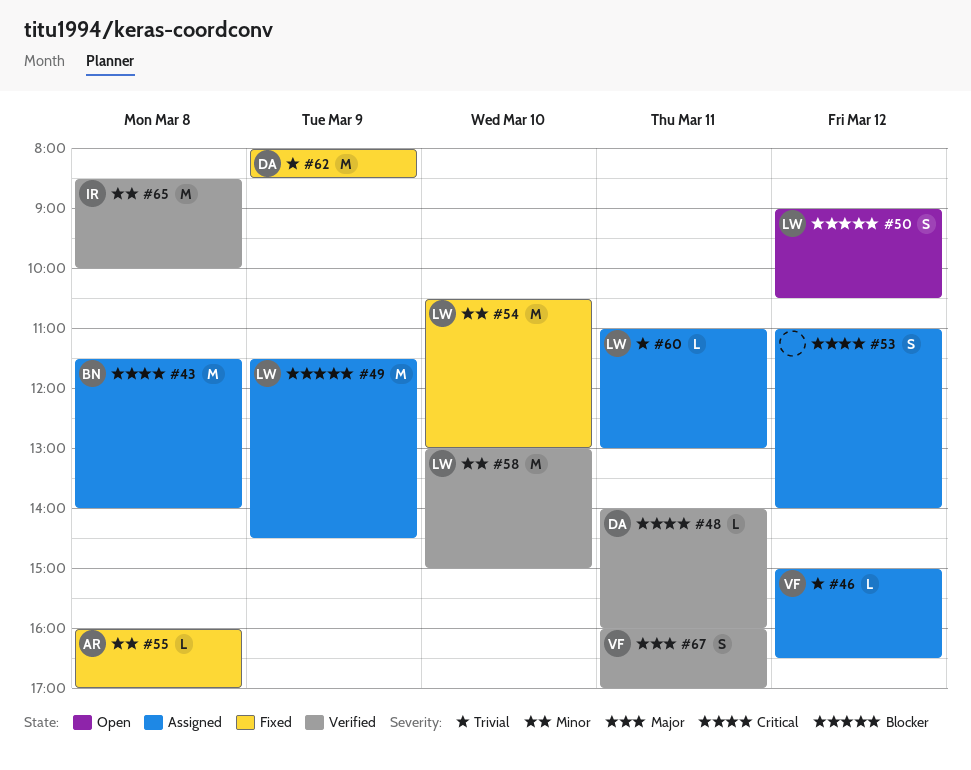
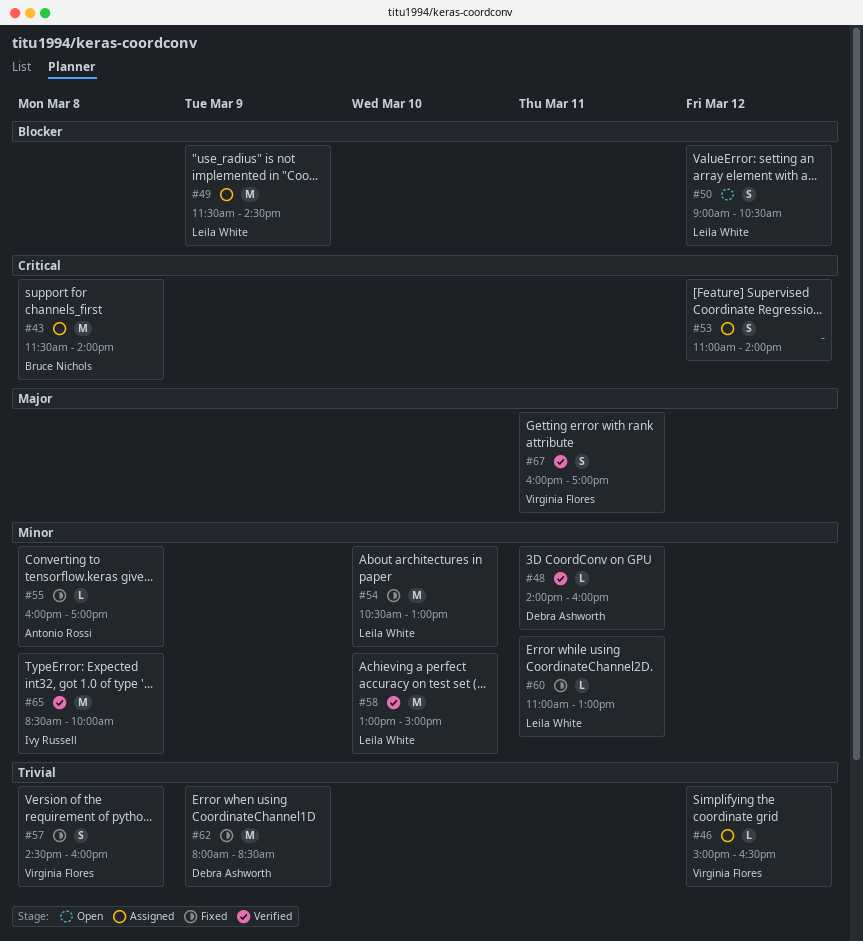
#48, priority: Critical -> Minor
#57: none -> present
#60, status: Assigned -> Fixed
#60, priority: Trivial -> Minor

